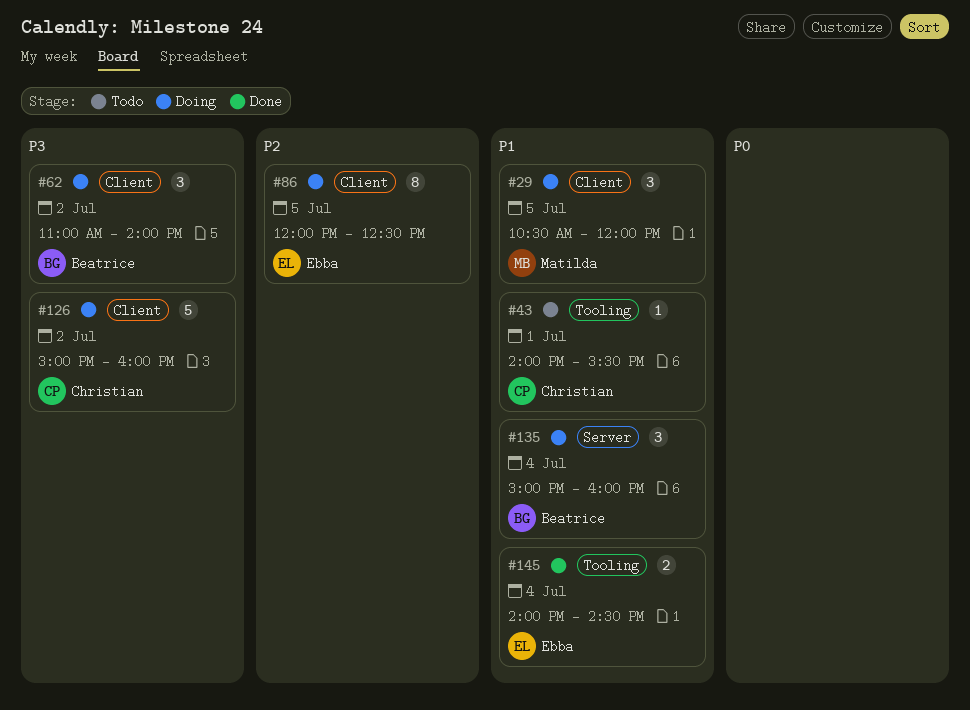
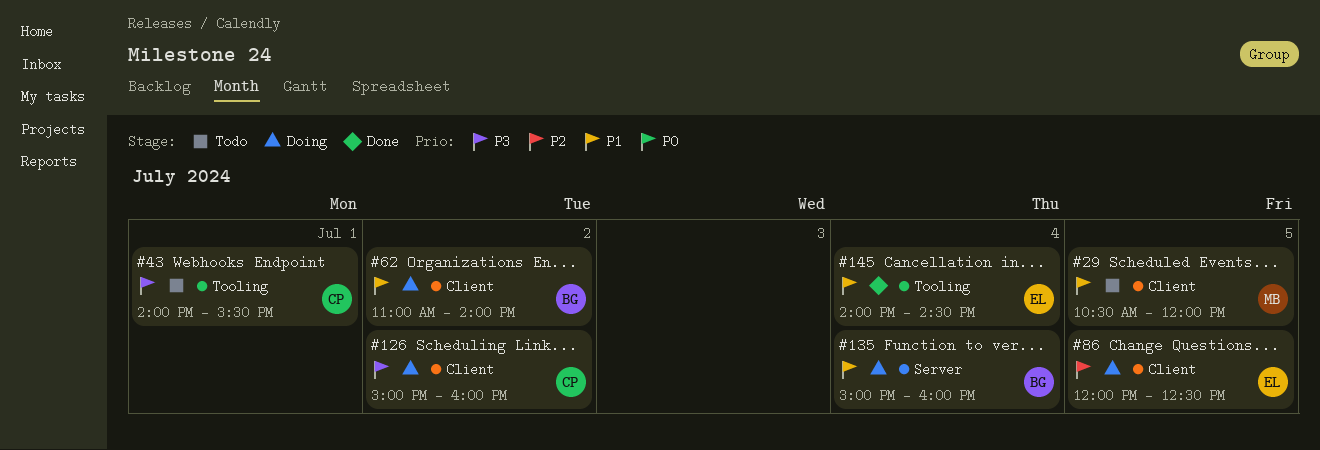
#29, status: Doing -> Todo
#43, priority: P1 -> P3
#62, priority: P3 -> P1

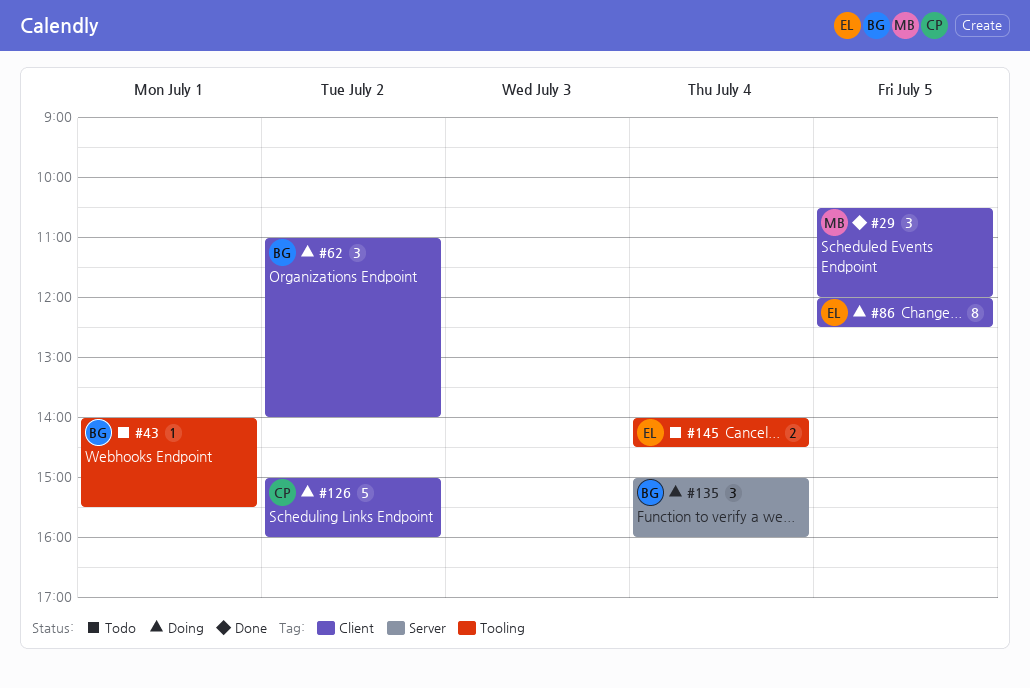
#29, status: Todo -> Done
#43, owner: CP -> BG
#145, status: Done -> Todo

